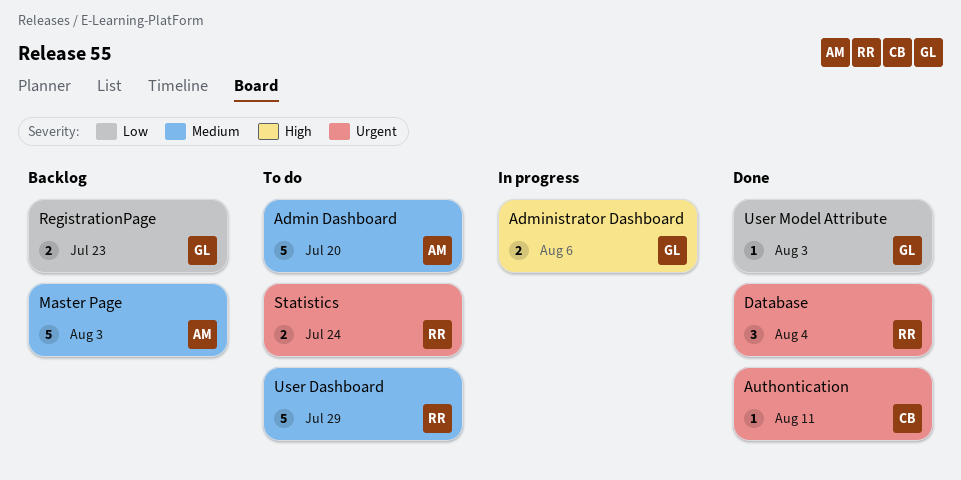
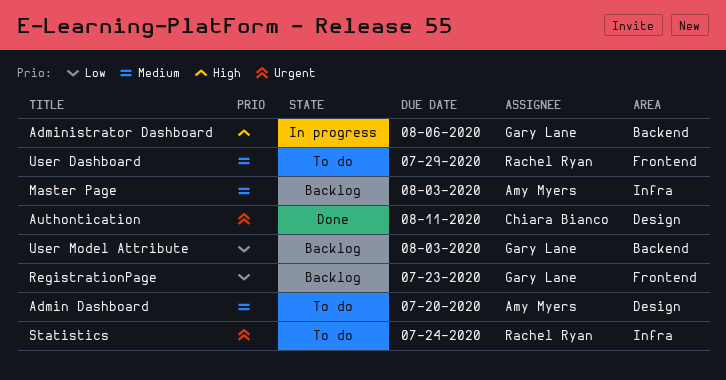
Database: present -> none
User Model Attribute, status: Done -> Backlog

